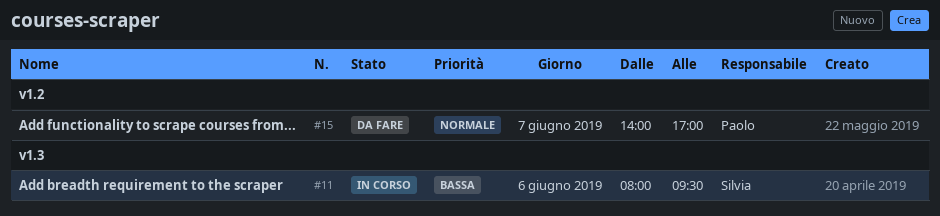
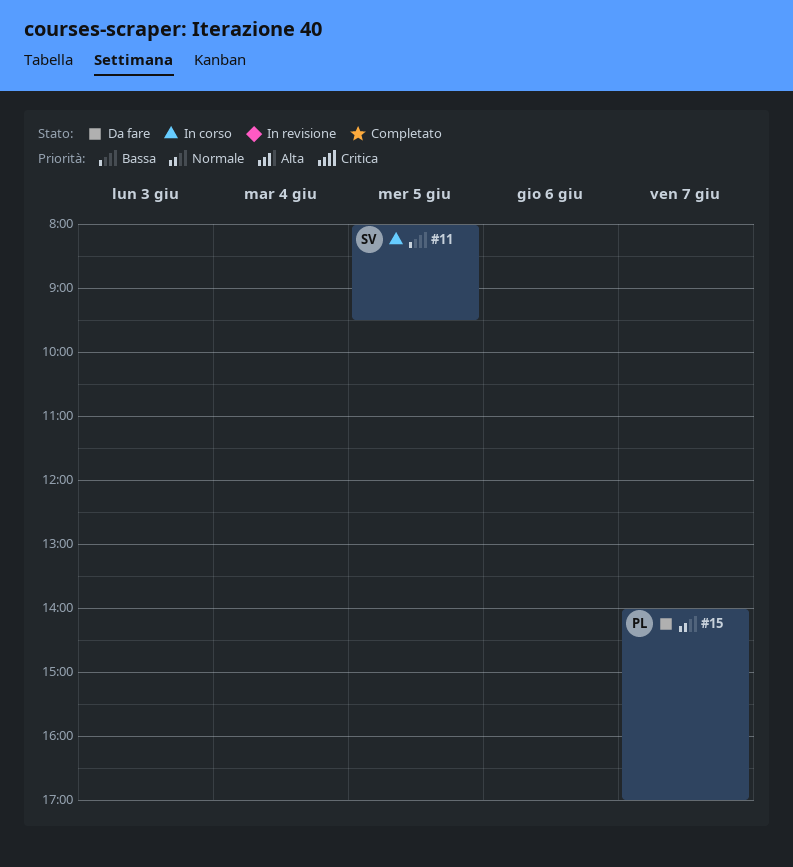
#11, day: Jun 6 -> Jun 5

